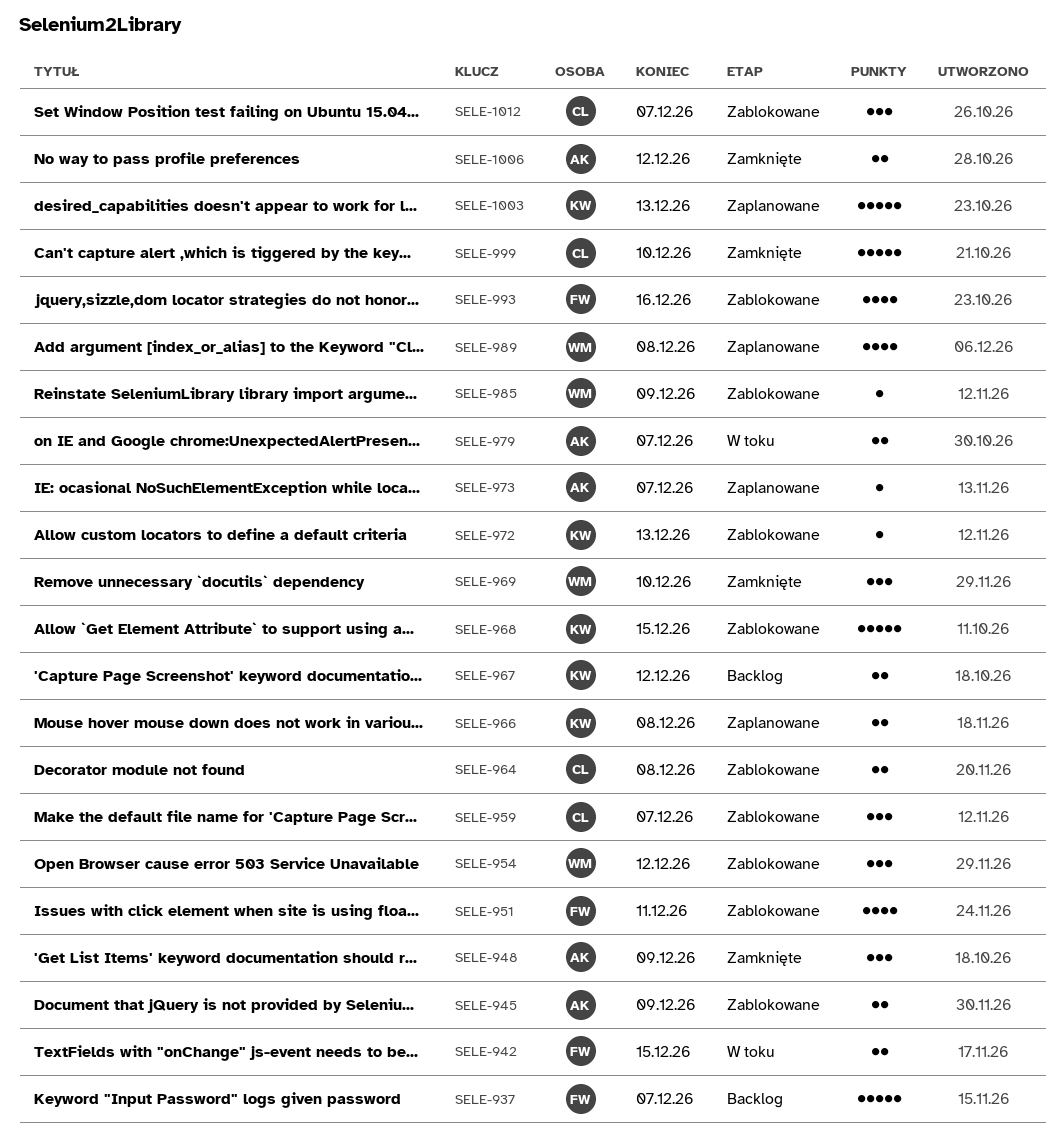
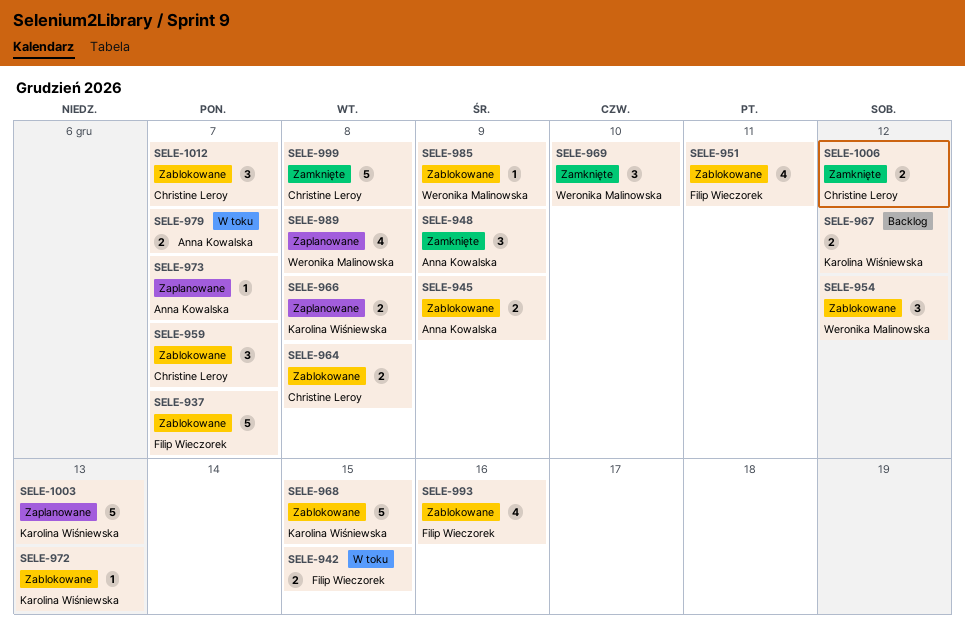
SELE-937, status: Backlog -> Zablokowane
SELE-999, due: Dec 10 -> Dec 8
SELE-1006, owner: Anna Kowalska -> Christine Leroy

